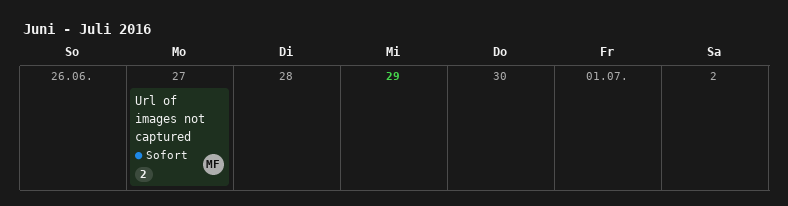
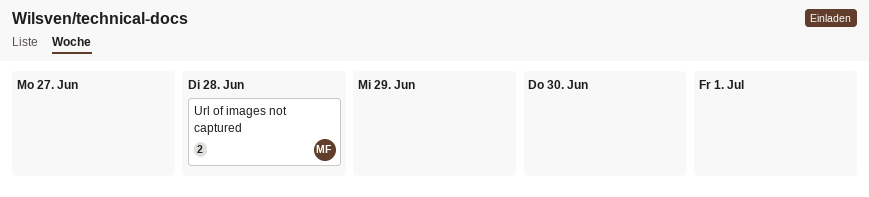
Url of images not captured, due: Jun 27 -> Jun 28

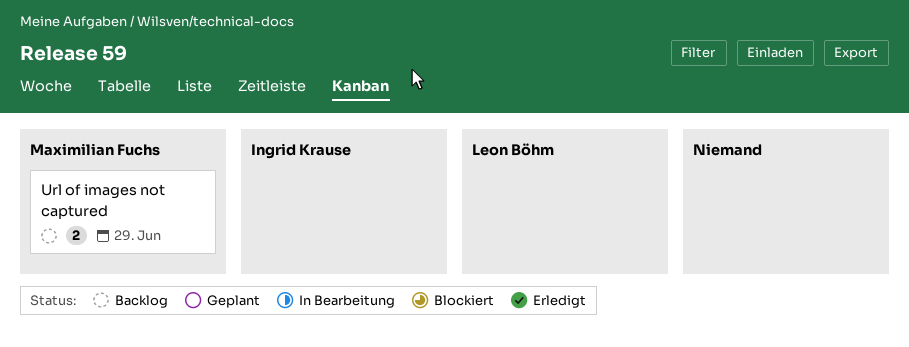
Url of images not captured, due: Jun 28 -> Jun 29

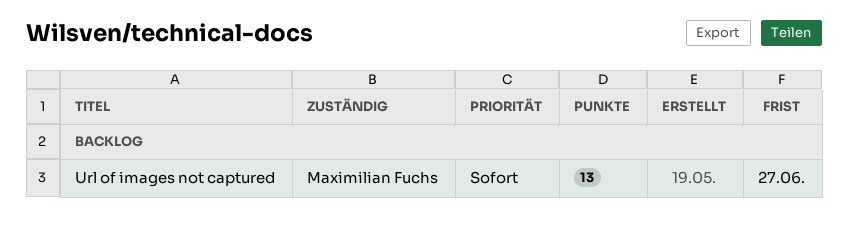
Url of images not captured, estimate: 2 -> 13
Url of images not captured, due: Jun 29 -> Jun 27

